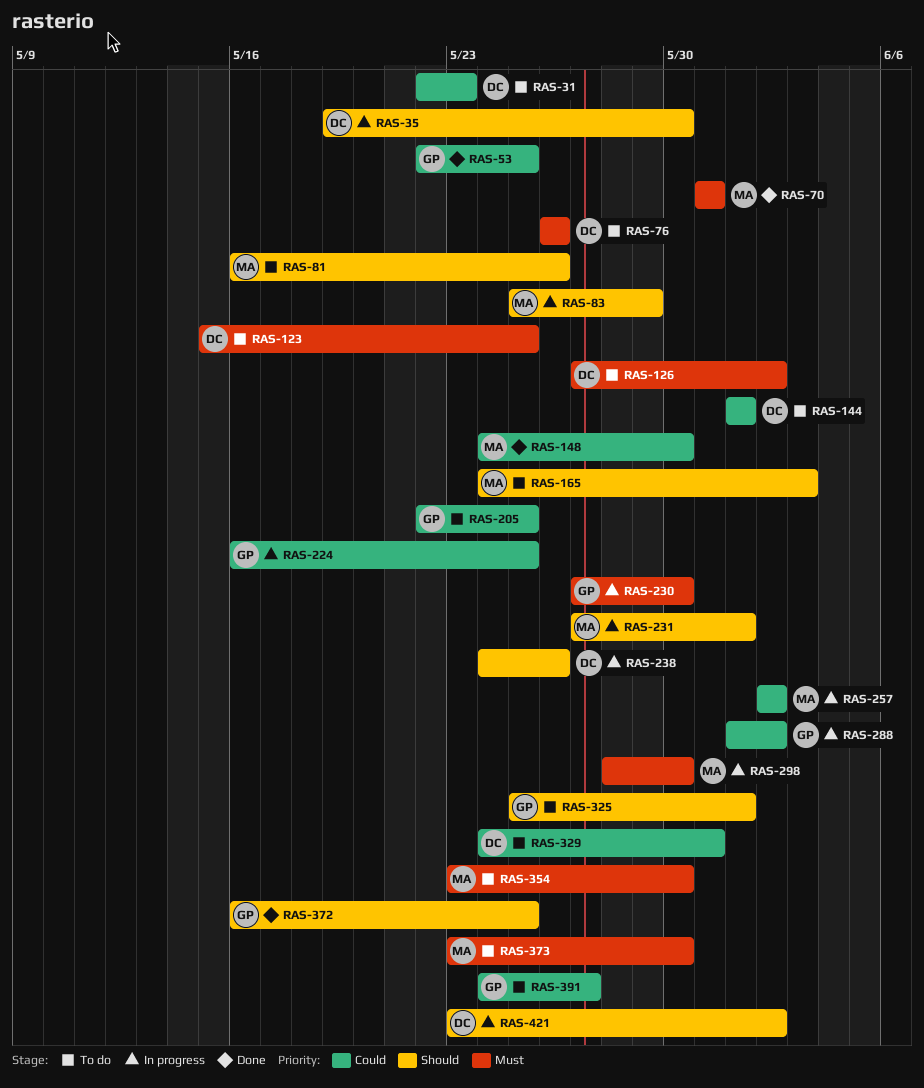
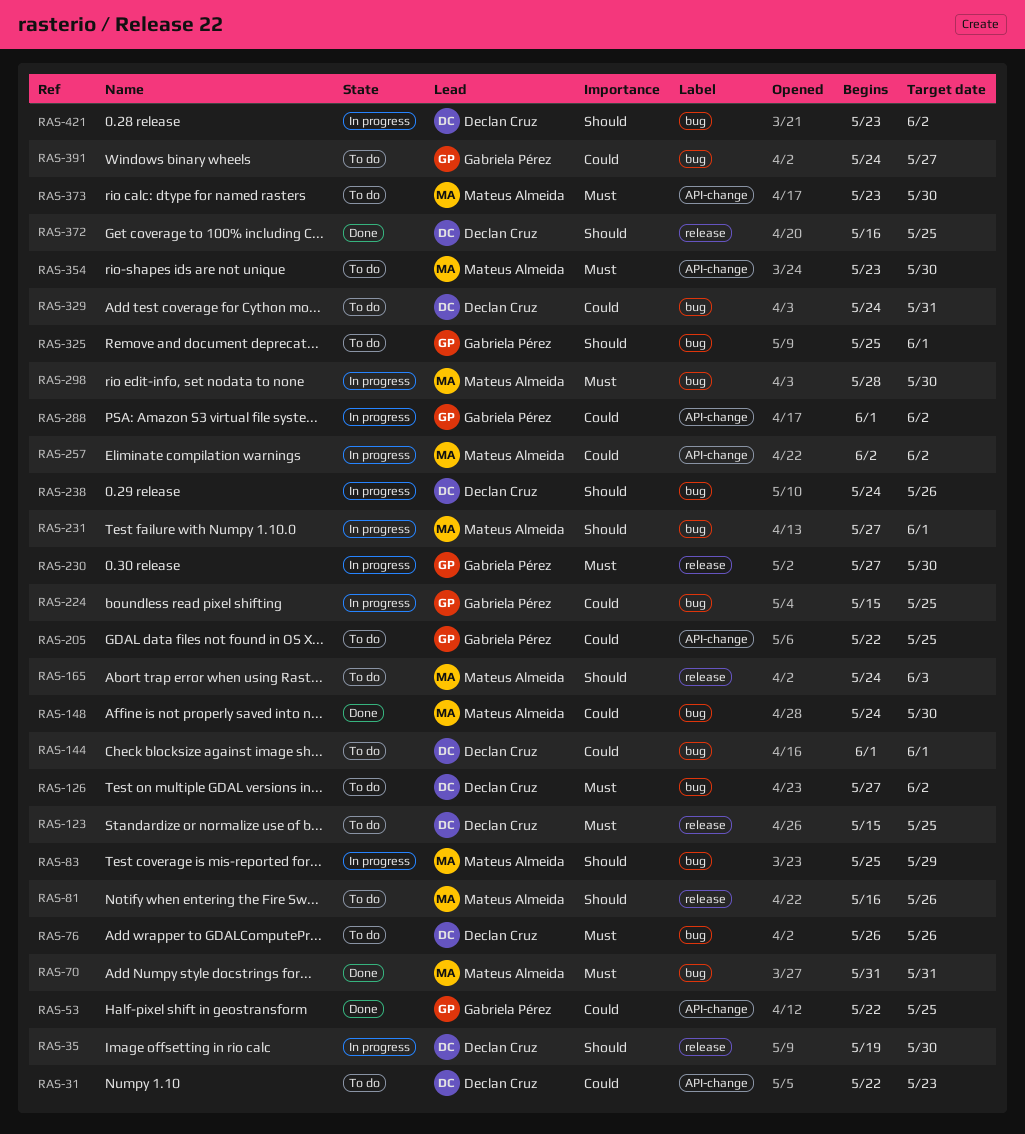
RAS-224, start: May 16 -> May 15
RAS-372, owner: Gabriela Pérez -> Declan Cruz

